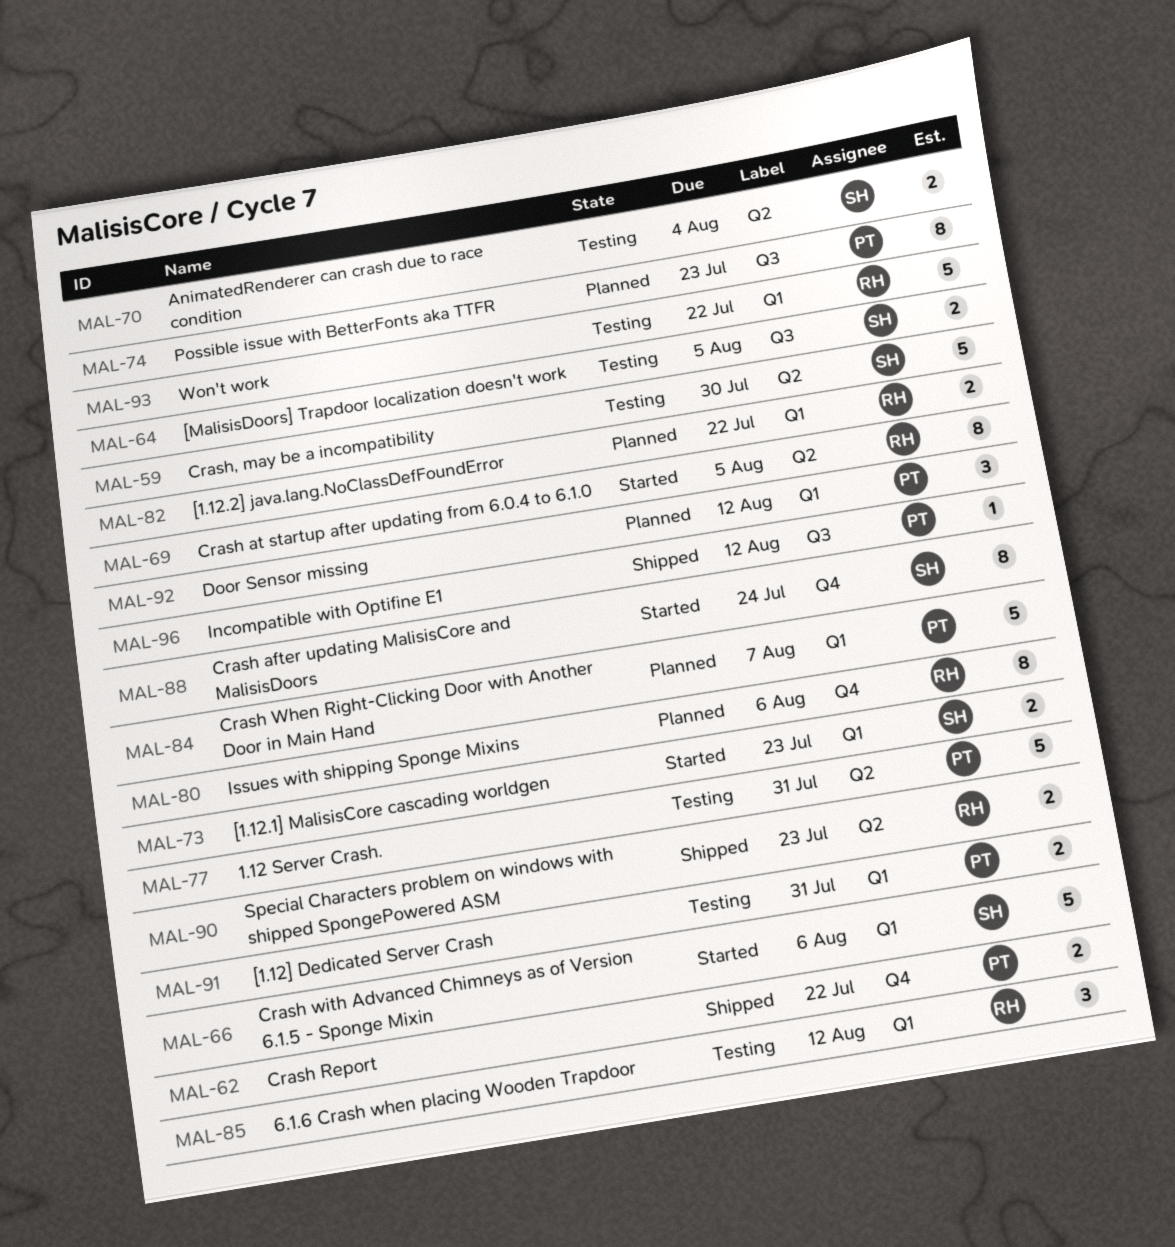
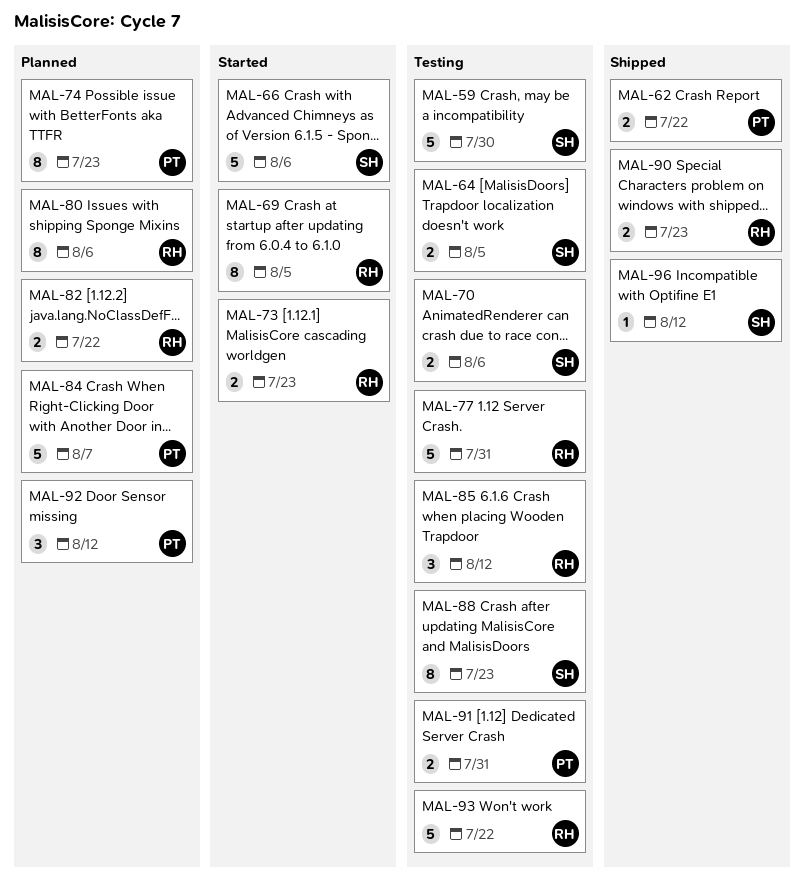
MAL-70, due: Aug 4 -> Aug 6
MAL-73, owner: SH -> RH
MAL-77, owner: PT -> RH
MAL-88, status: Started -> Testing
MAL-88, due: Jul 24 -> Jul 23
MAL-96, owner: PT -> SH

